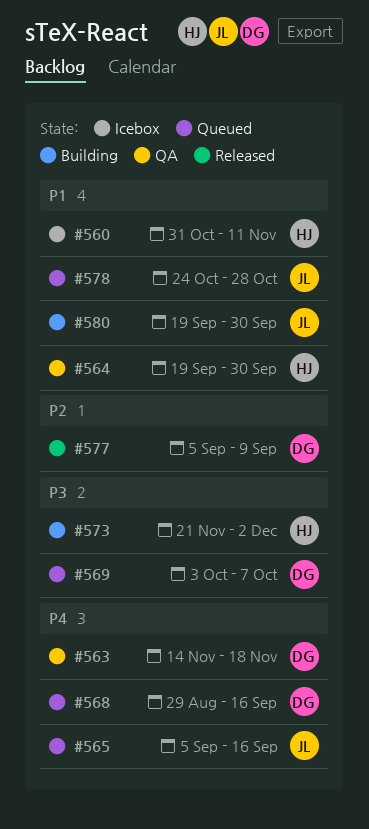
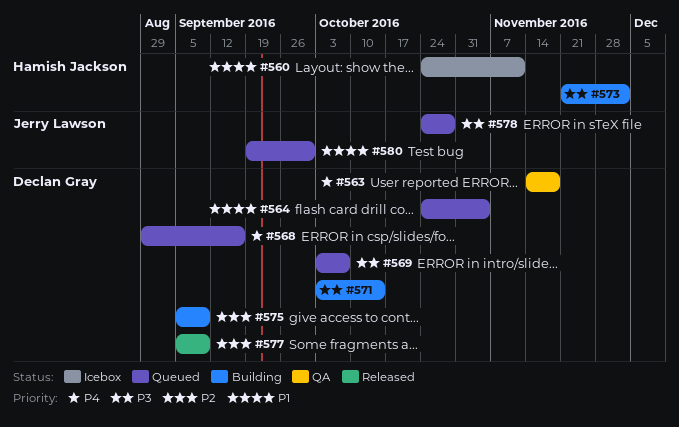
#560, start: Oct 31 -> Oct 24
#564, status: QA -> Queued
#564, owner: Hamish Jackson -> Declan Gray
#564, start: Sep 19 -> Oct 24
#564, due: Sep 30 -> Nov 4
#565: present -> none
#571: none -> present
#575: none -> present
#578, priority: P1 -> P3
#580, status: Building -> Queued

